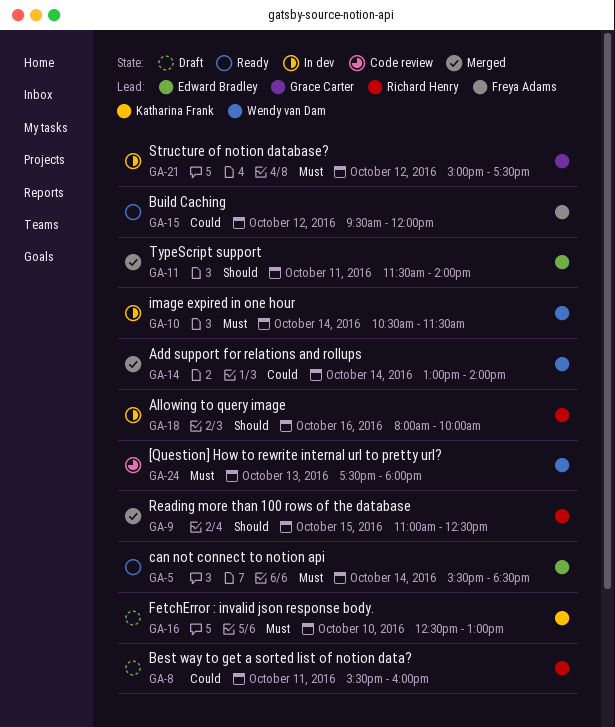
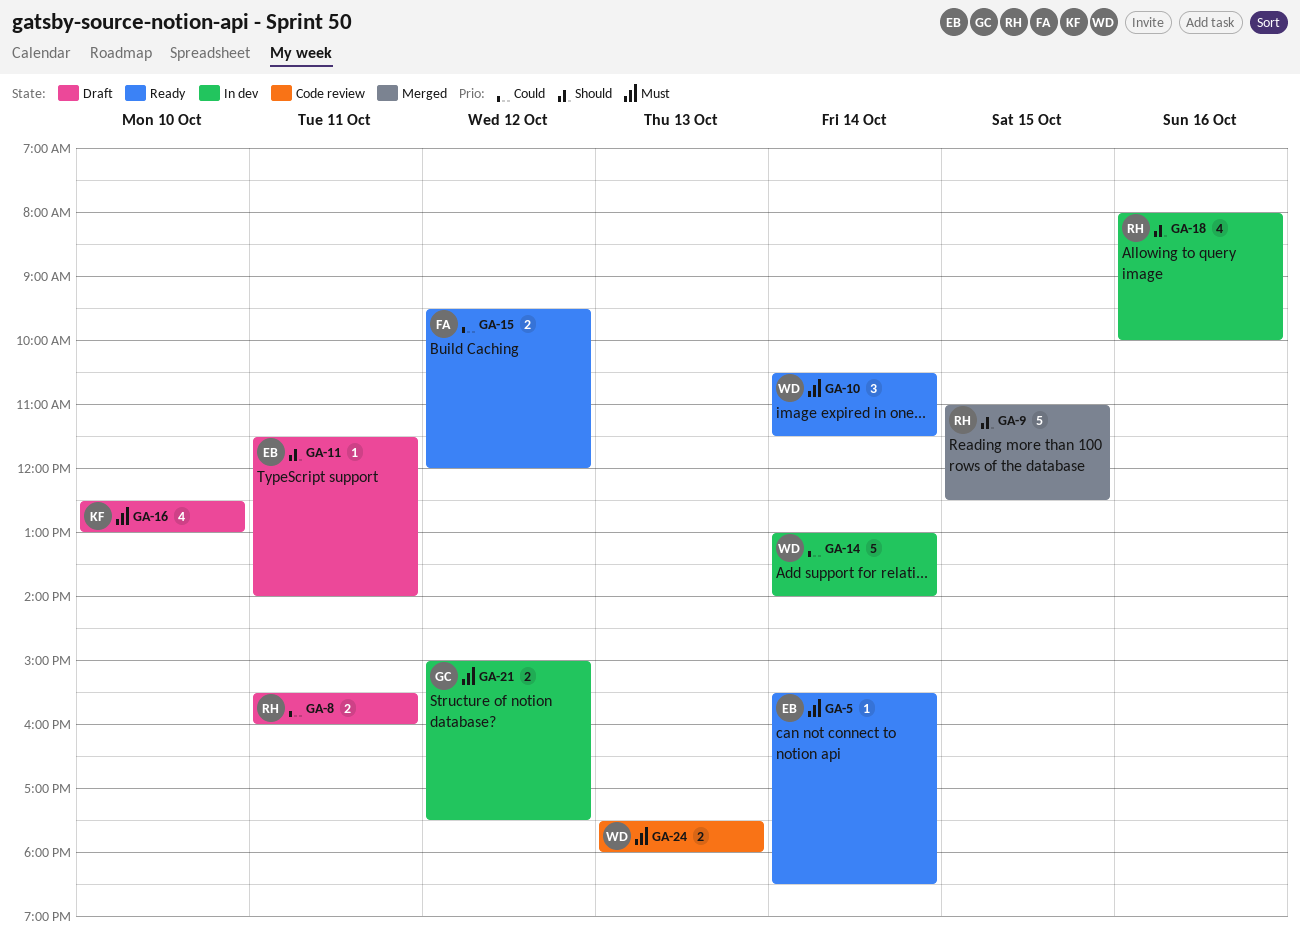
GA-10, status: In dev -> Ready
GA-11, status: Merged -> Draft
GA-14, status: Merged -> In dev

